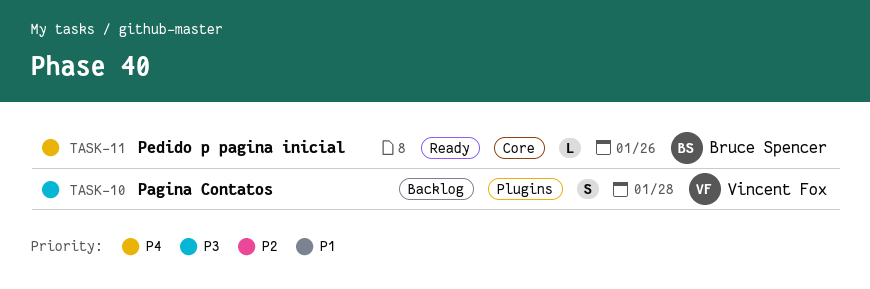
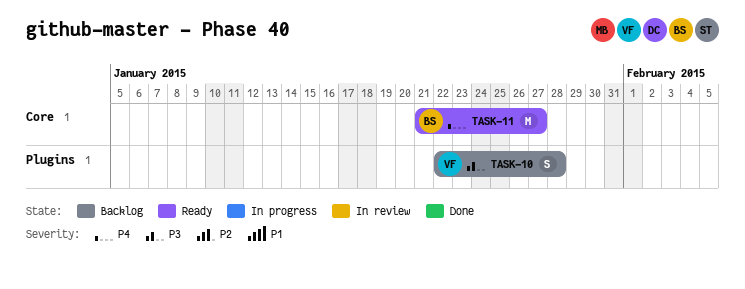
TASK-11, estimate: L -> M
TASK-11, due: Jan 26 -> Jan 27

